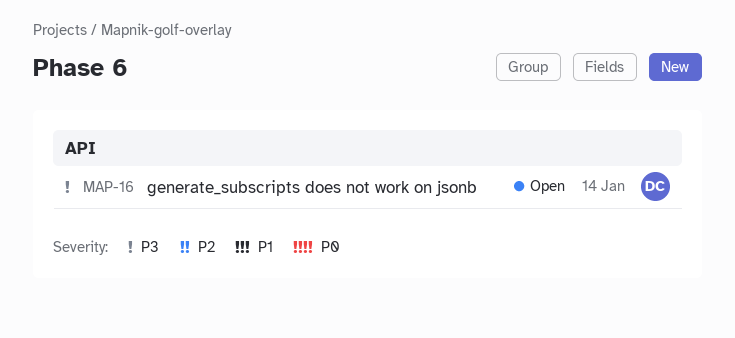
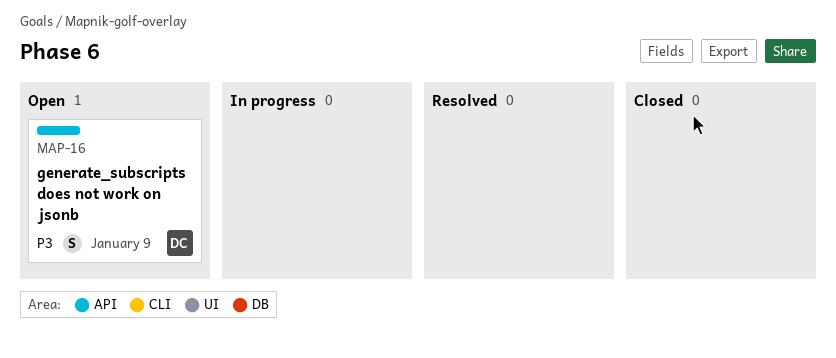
MAP-16, due: Jan 14 -> Jan 9

